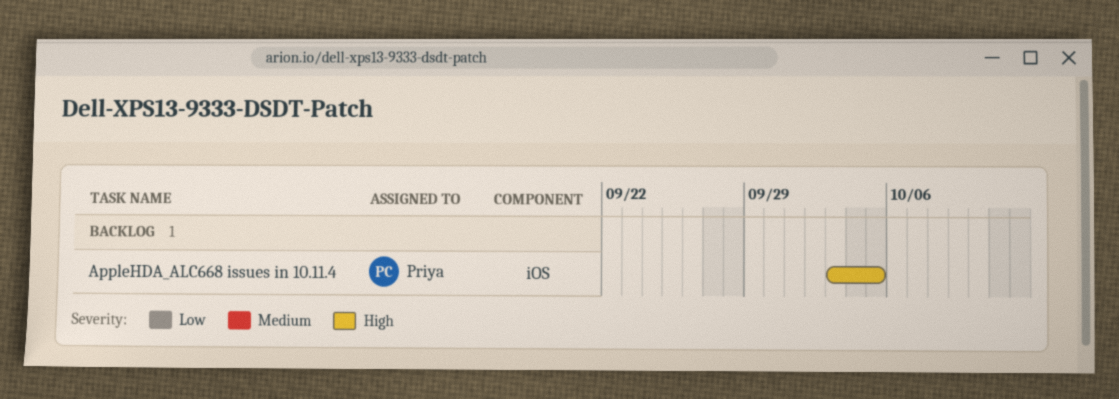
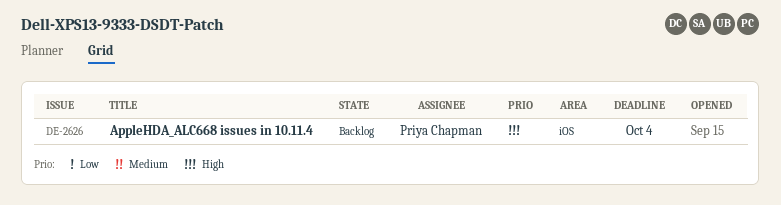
AppleHDA_ALC668 issues in 10.11.4, due: Oct 5 -> Oct 4

